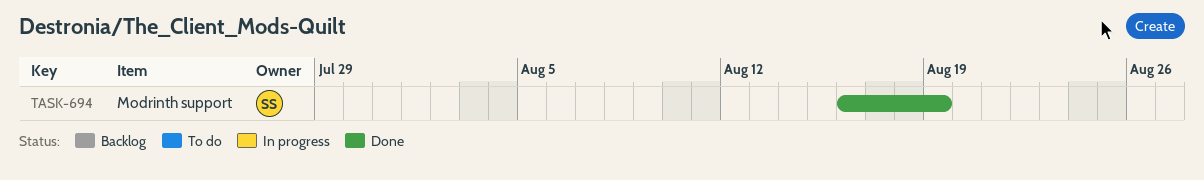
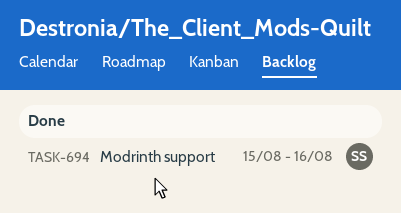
TASK-694, start: Aug 16 -> Aug 15
TASK-694, due: Aug 19 -> Aug 16

